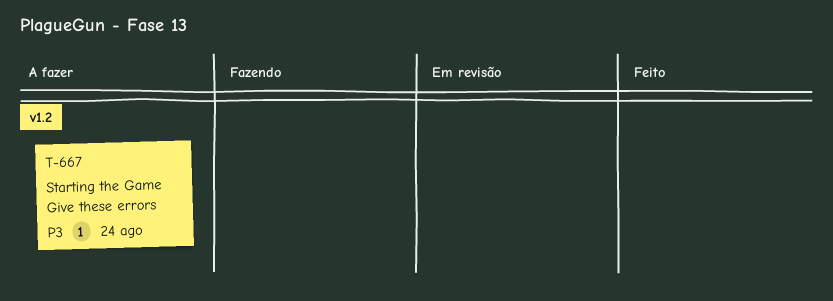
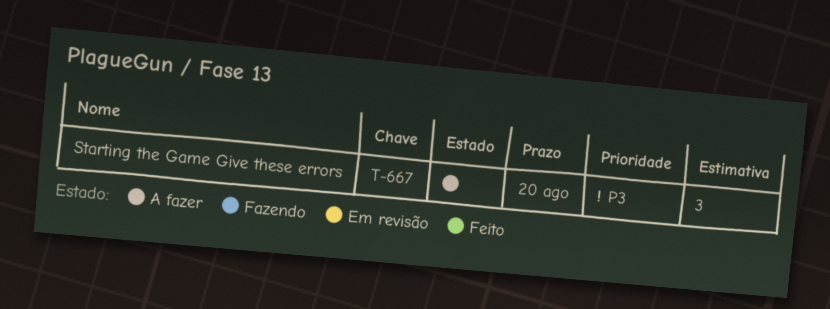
T-667, estimate: 1 -> 3
T-667, due: Aug 24 -> Aug 20

